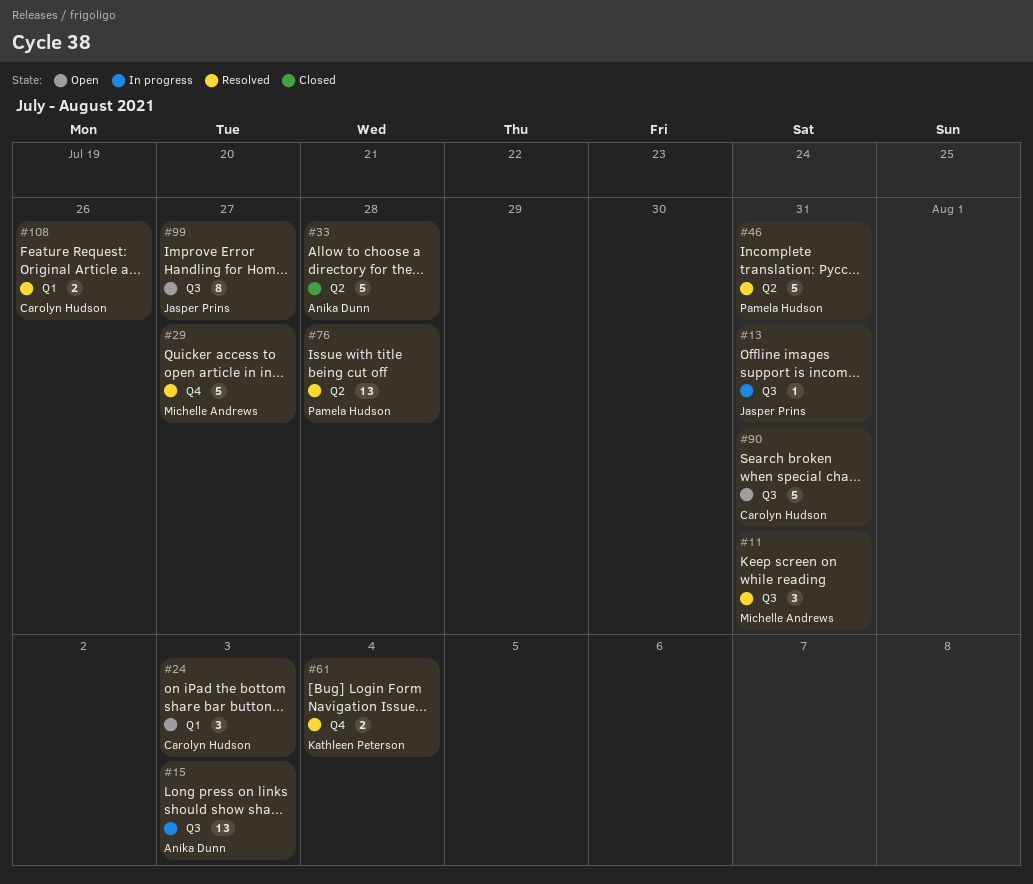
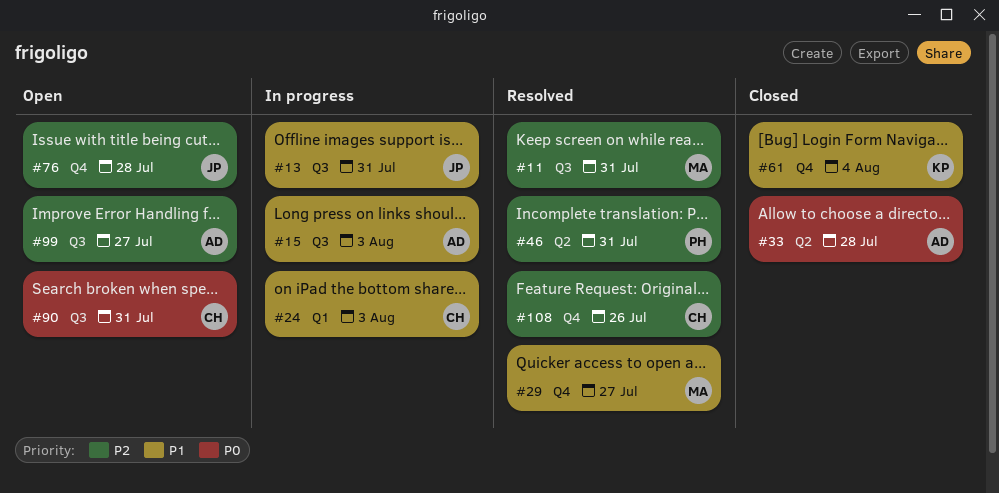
#24, status: Open -> In progress
#61, status: Resolved -> Closed
#76, status: Resolved -> Open
#76, owner: Pamela Hudson -> Jasper Prins
#76, label: Q2 -> Q4
#99, owner: Jasper Prins -> Anika Dunn
#108, label: Q1 -> Q4

